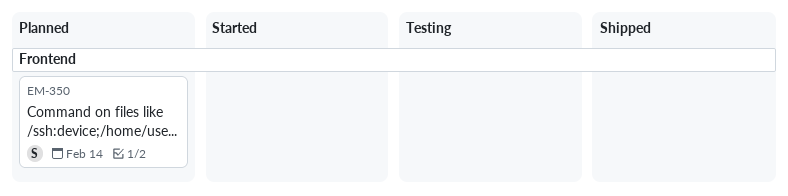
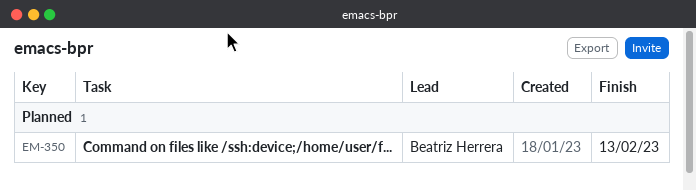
EM-350, due: Feb 14 -> Feb 13

